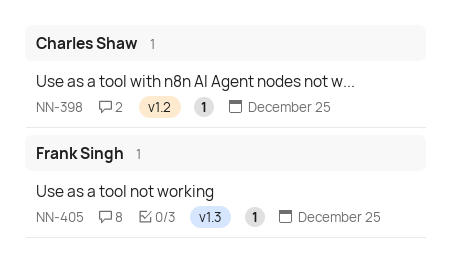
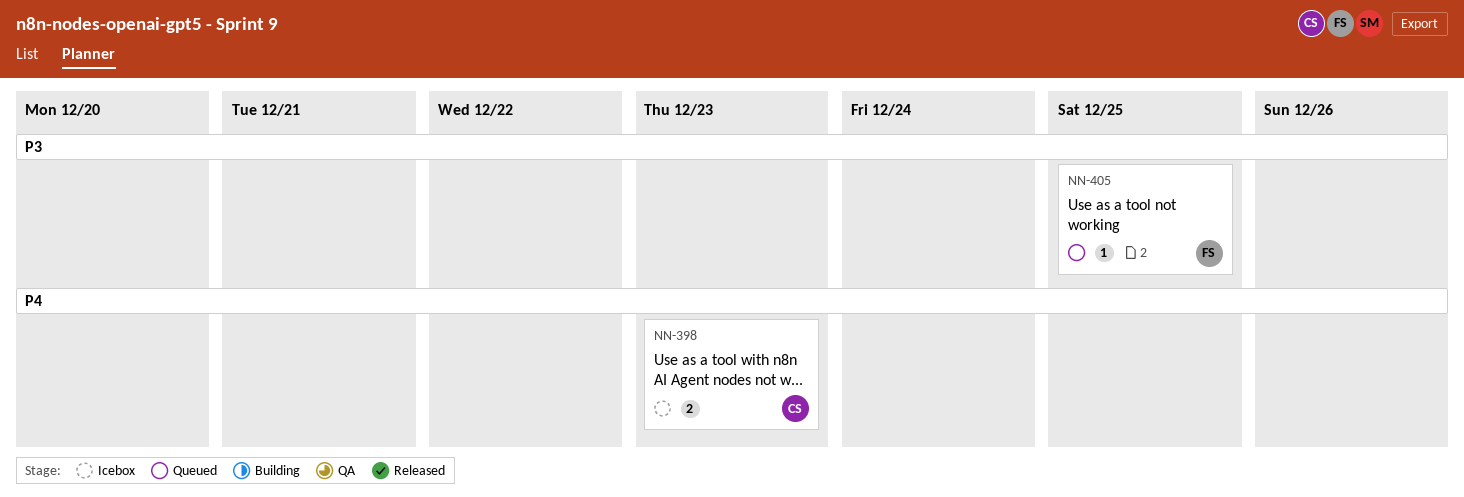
NN-398, estimate: 1 -> 2
NN-398, due: Dec 25 -> Dec 23

